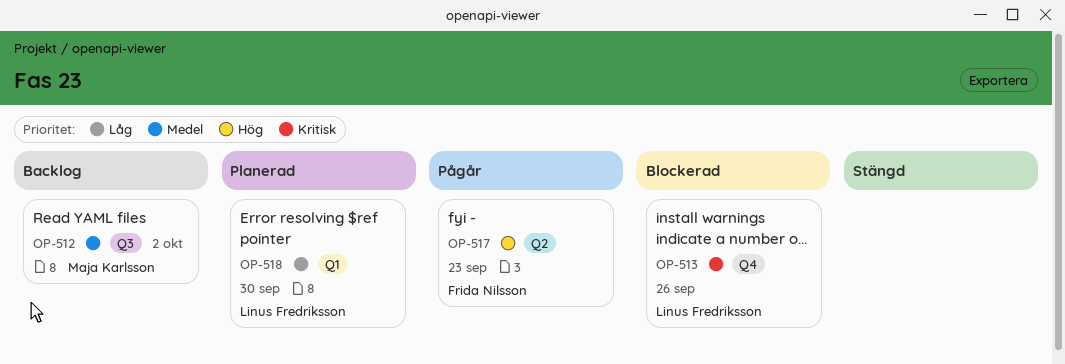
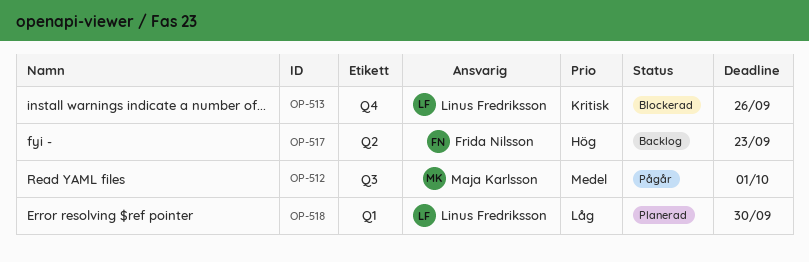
OP-512, status: Backlog -> Pågår
OP-512, due: Oct 2 -> Oct 1
OP-517, status: Pågår -> Backlog

